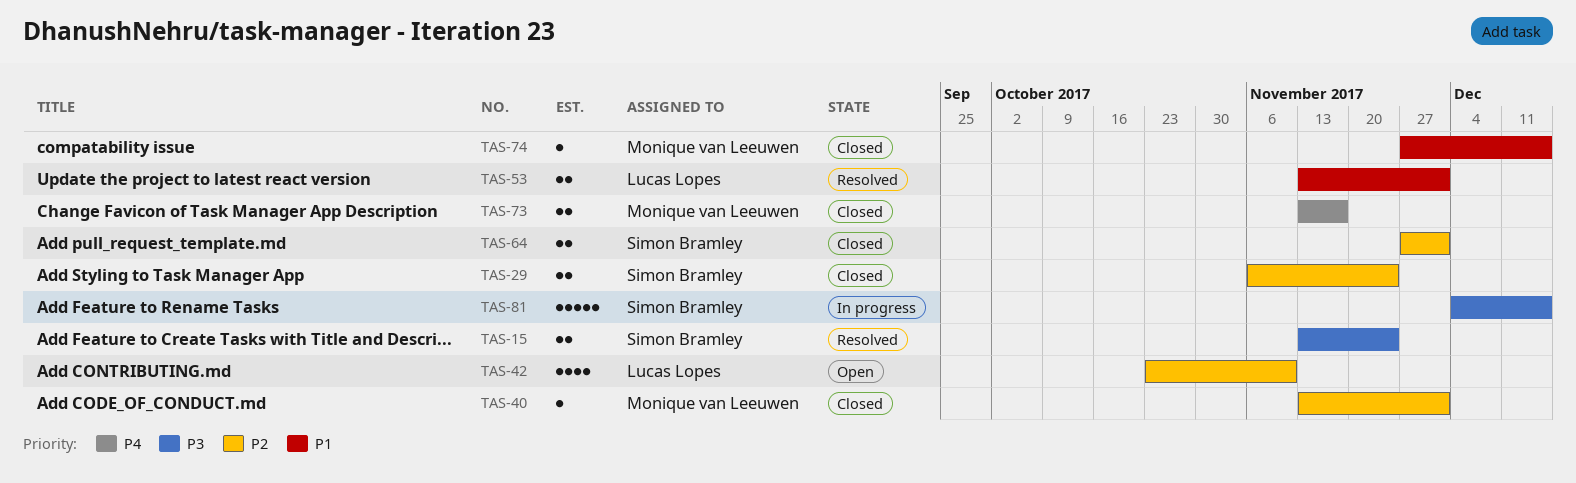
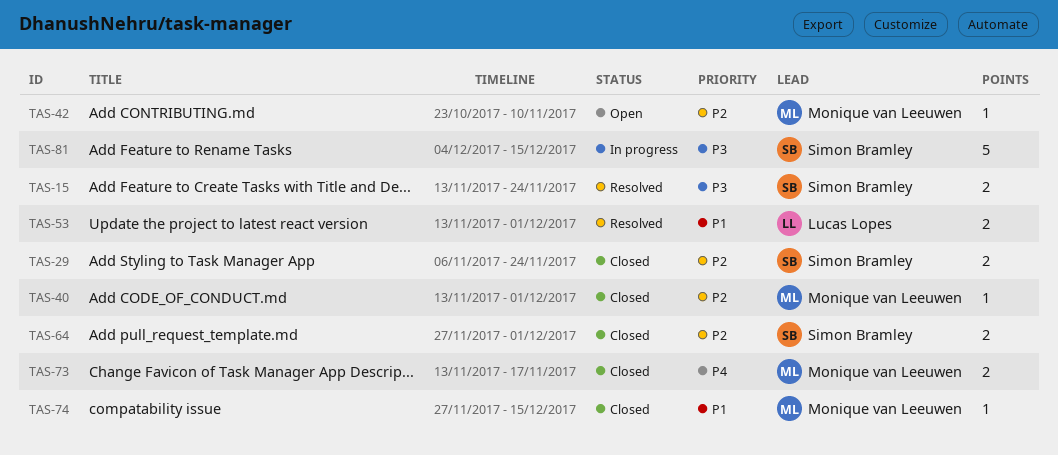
TAS-42, owner: Lucas Lopes -> Monique van Leeuwen
TAS-42, estimate: 4 -> 1

